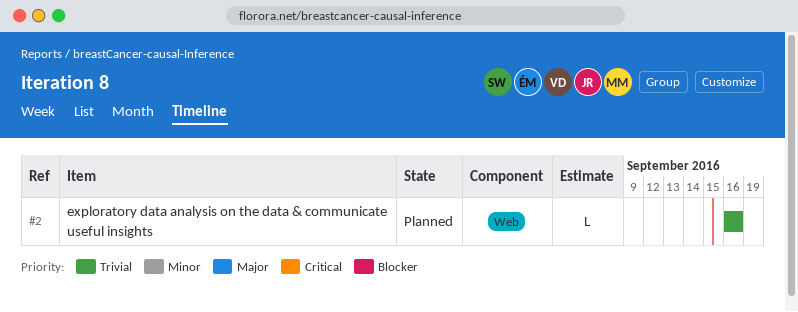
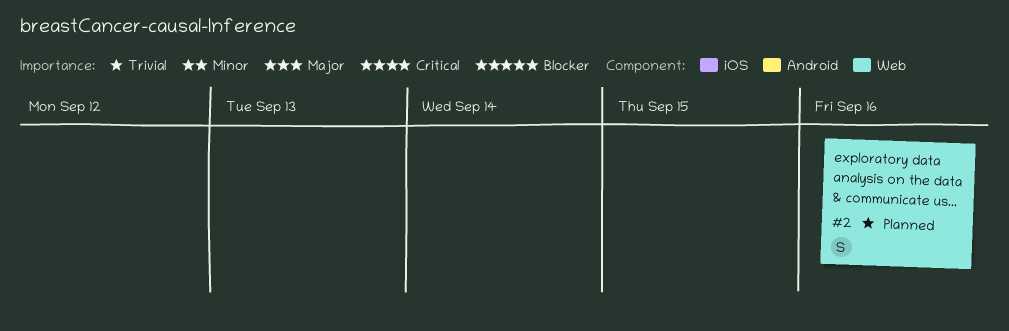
#2, estimate: L -> S

